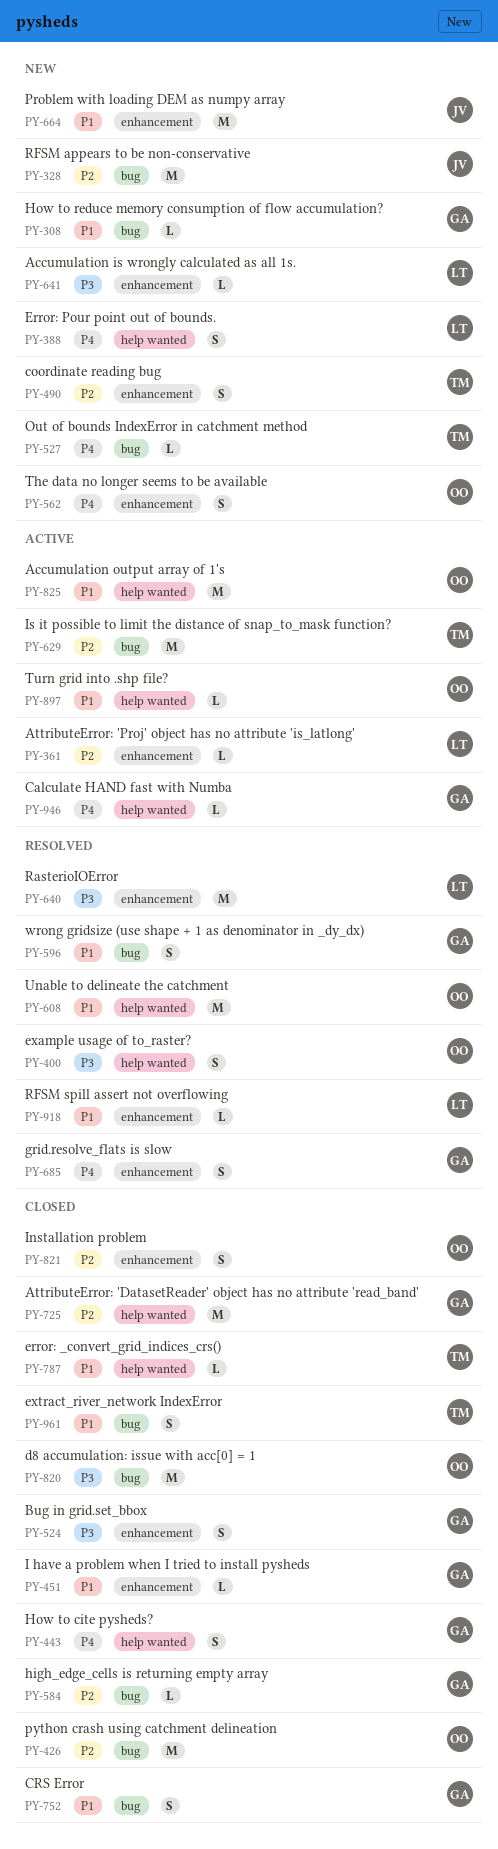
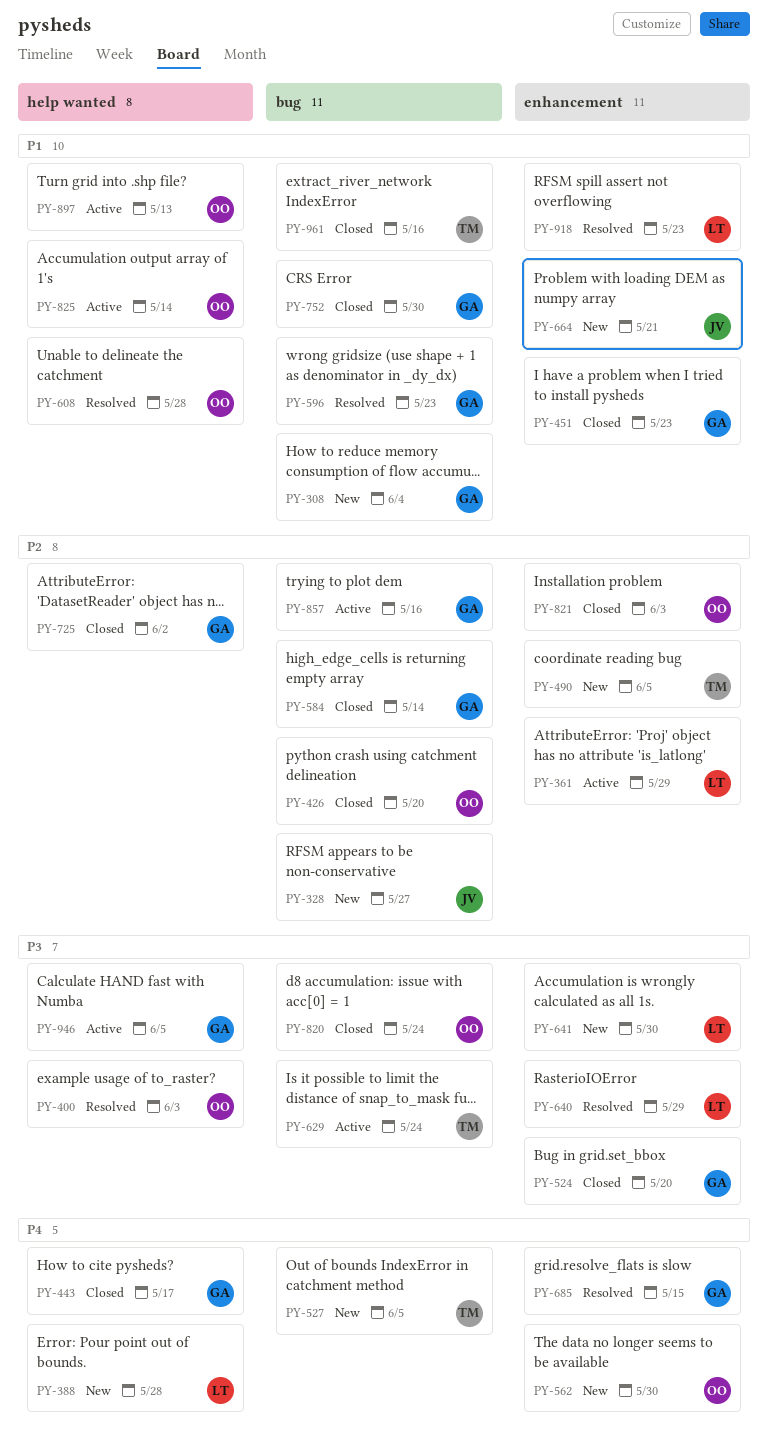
PY-629, priority: P2 -> P3
PY-787: present -> none
PY-857: none -> present
PY-946, priority: P4 -> P3

